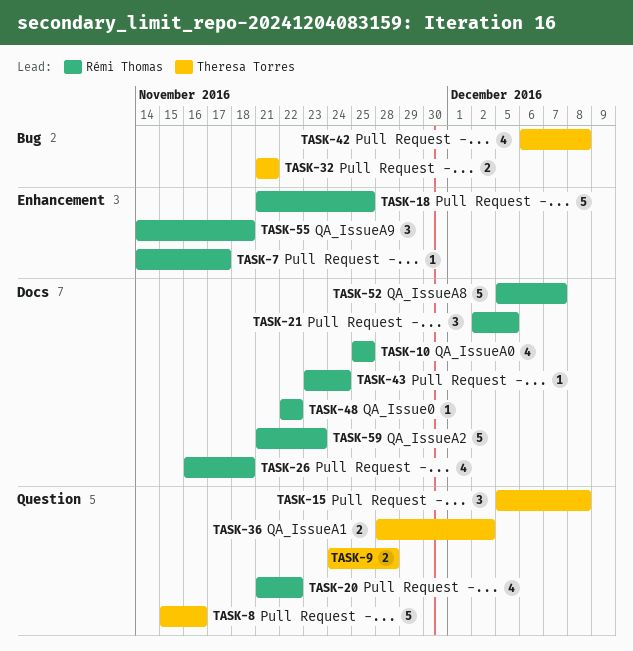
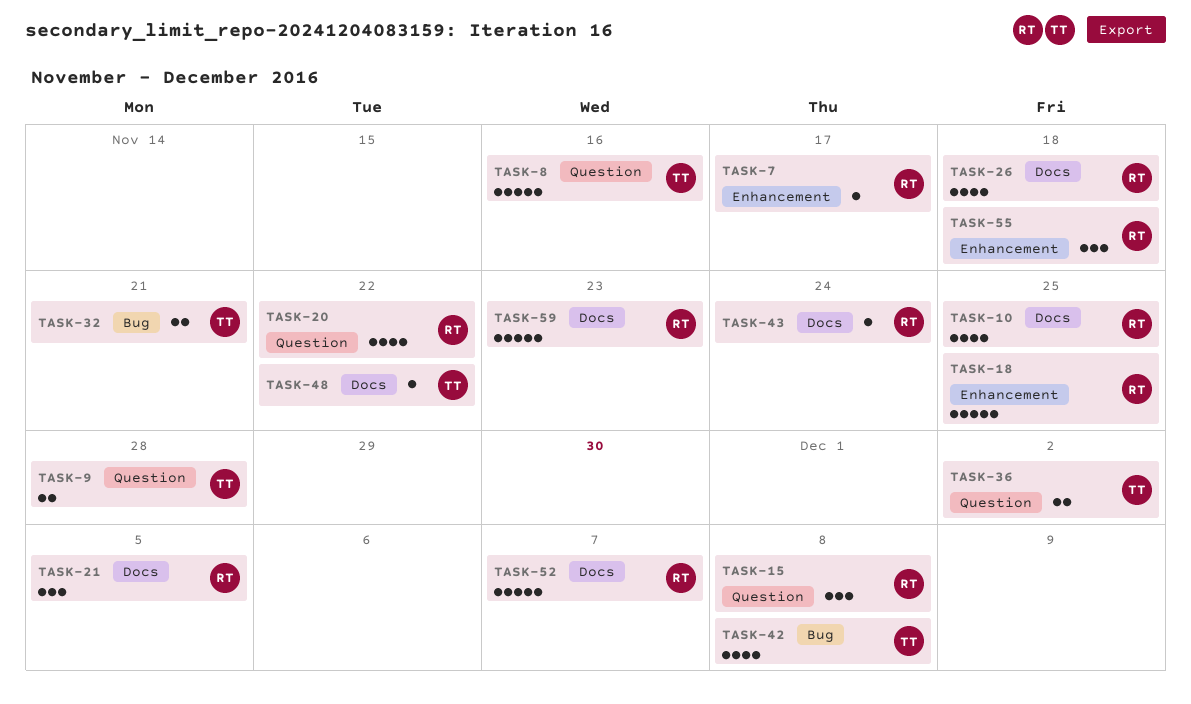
TASK-15, owner: Theresa Torres -> Rémi Thomas
TASK-48, owner: Rémi Thomas -> Theresa Torres

